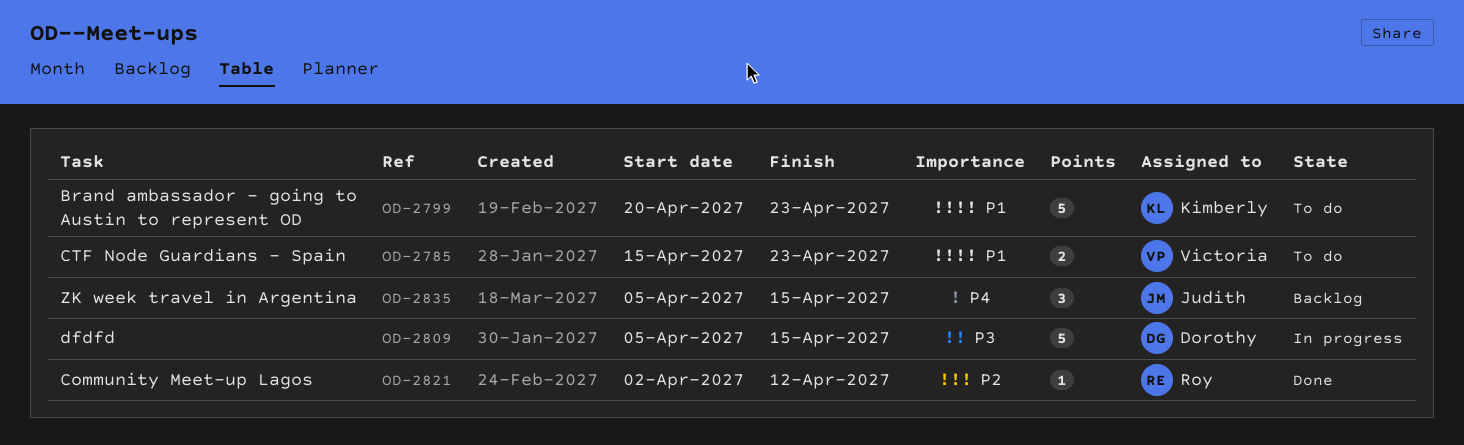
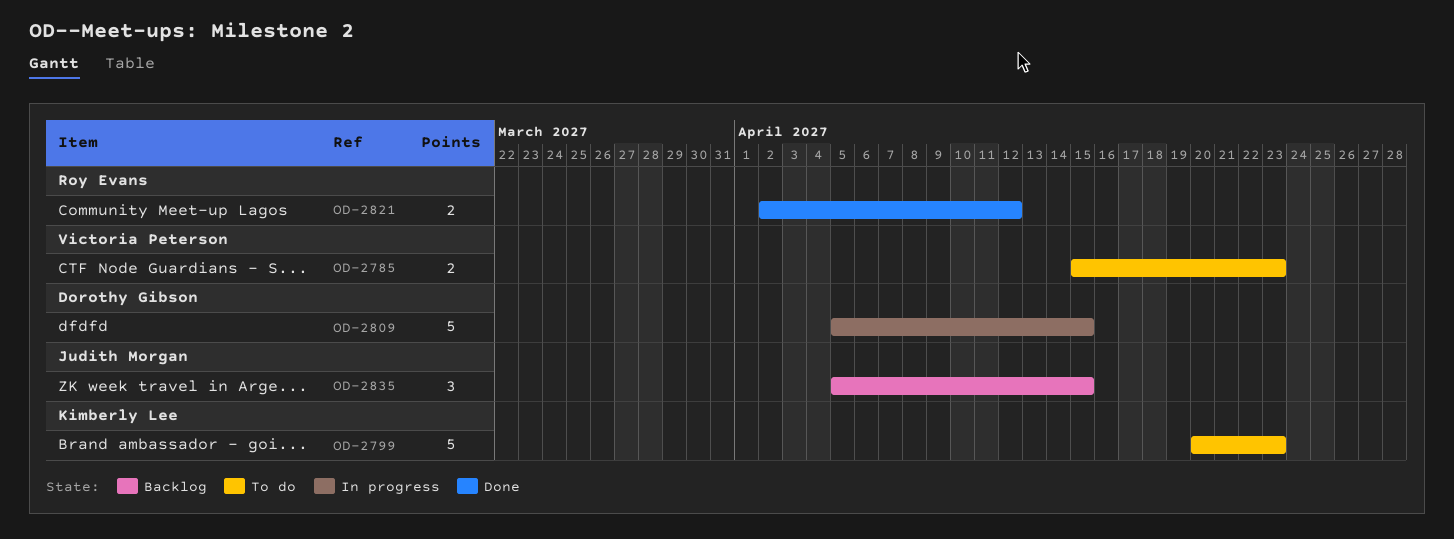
OD-2821, estimate: 1 -> 2

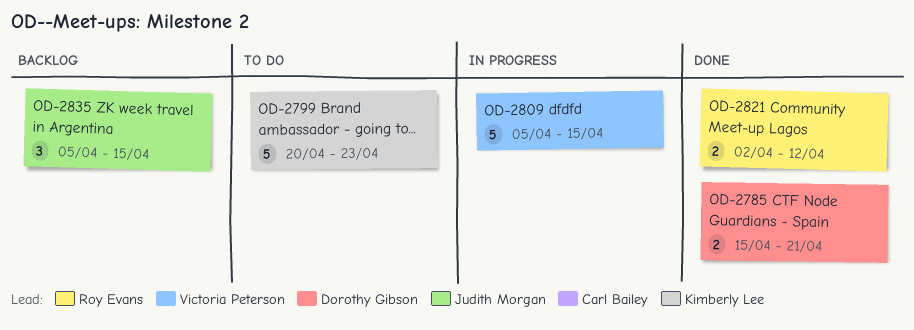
OD-2785, status: To do -> Done
OD-2785, owner: Victoria Peterson -> Dorothy Gibson
OD-2785, due: Apr 23 -> Apr 21
OD-2809, owner: Dorothy Gibson -> Victoria Peterson

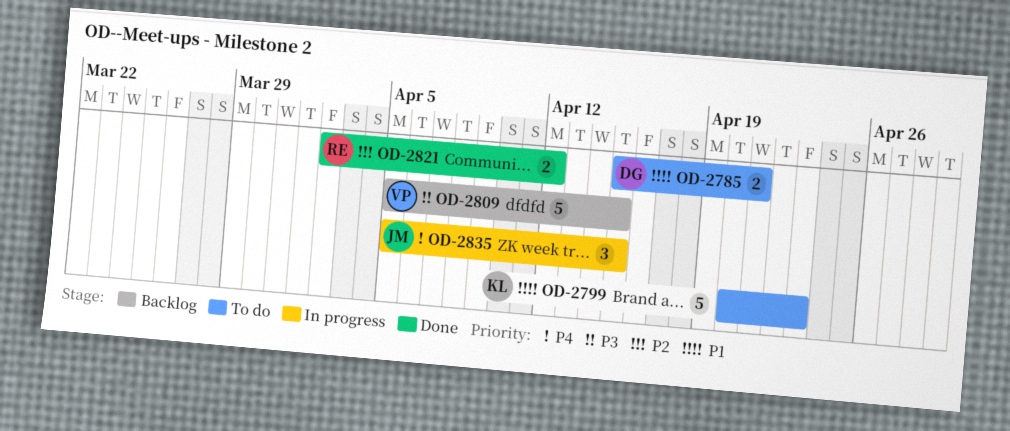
OD-2785, status: Done -> To do
OD-2809, status: In progress -> Backlog
OD-2835, status: Backlog -> In progress

